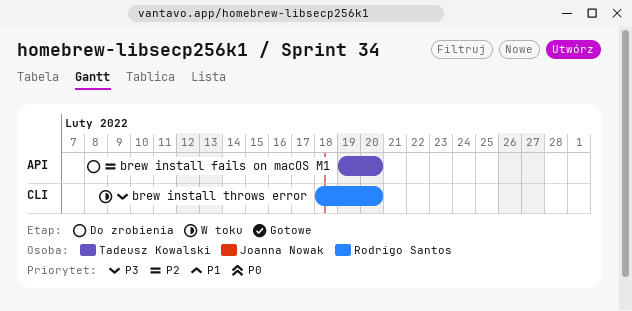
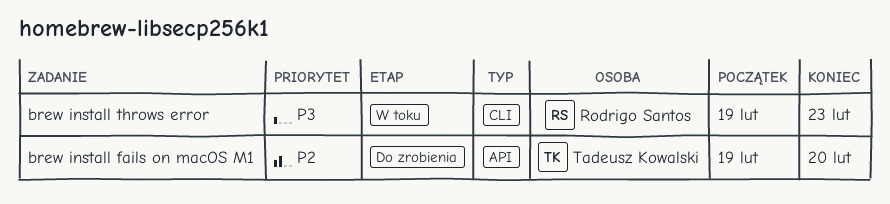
brew install throws error, start: Feb 18 -> Feb 19
brew install throws error, due: Feb 20 -> Feb 23

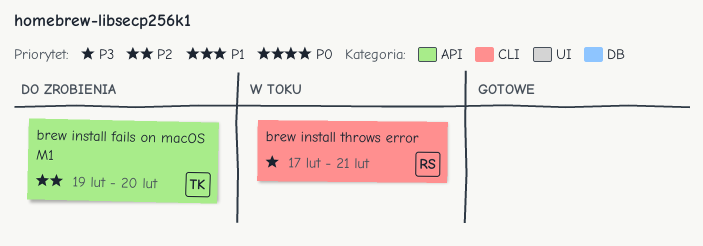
brew install throws error, start: Feb 19 -> Feb 17
brew install throws error, due: Feb 23 -> Feb 21

